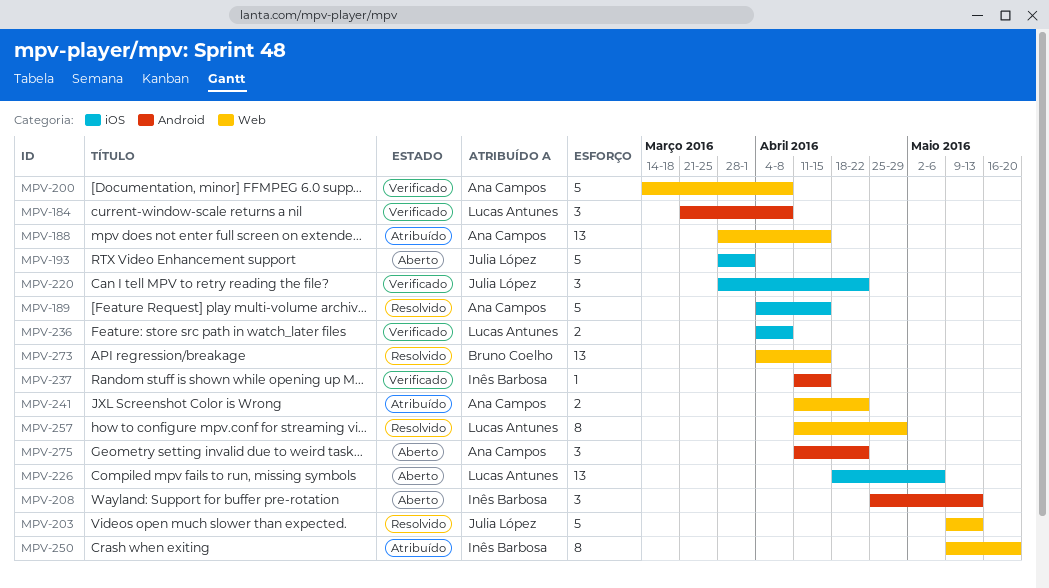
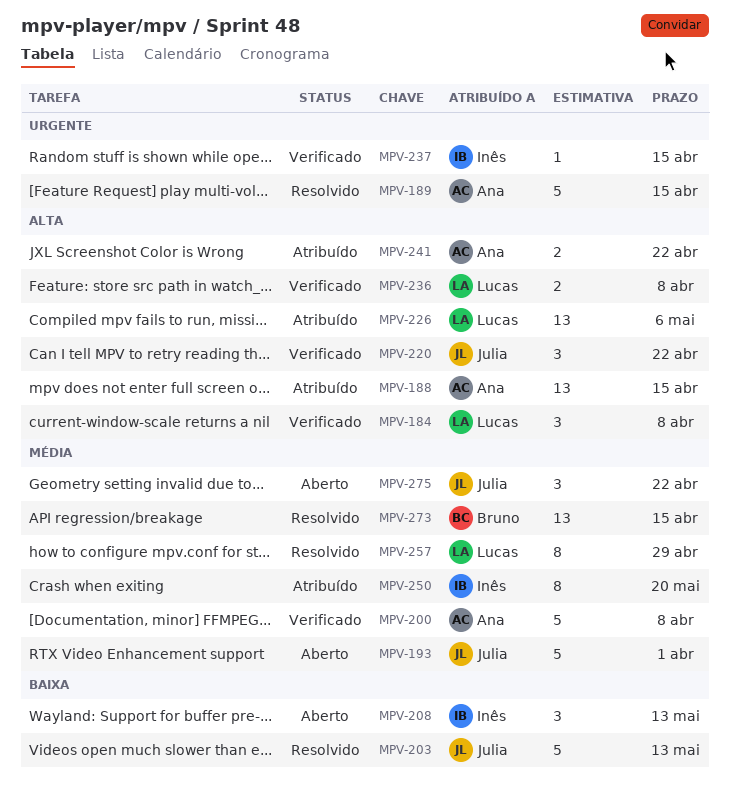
MPV-226, status: Aberto -> Atribuído
MPV-275, owner: Ana Campos -> Julia López

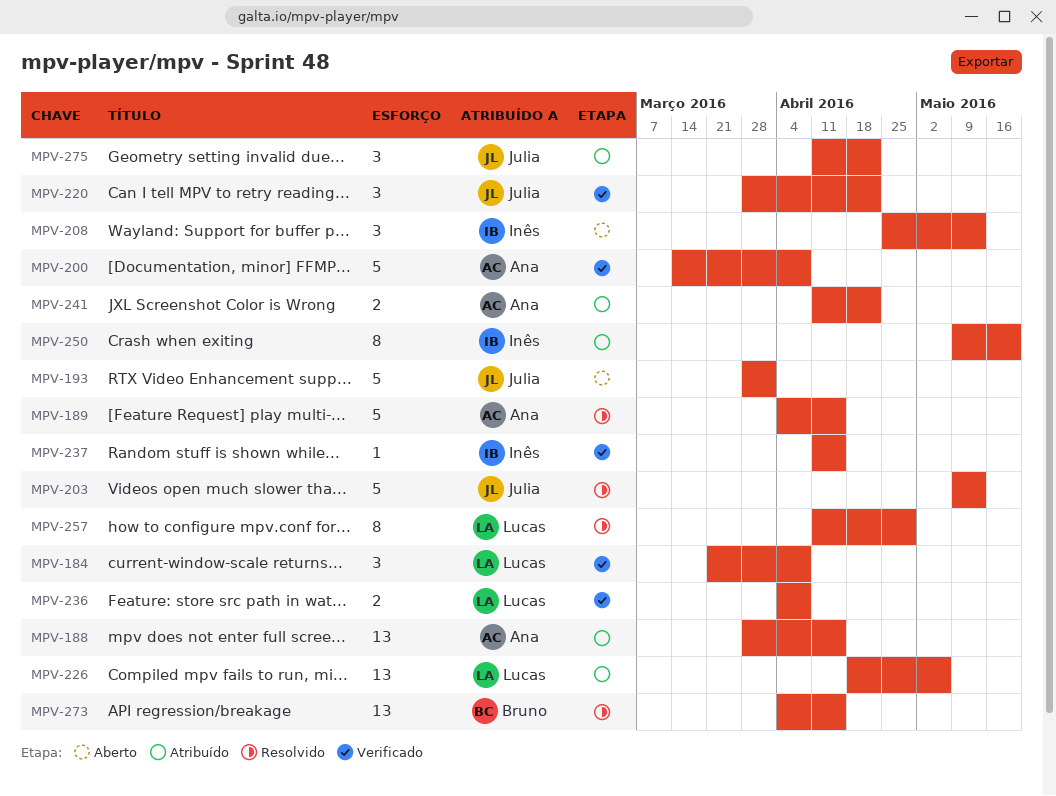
MPV-275, status: Aberto -> Atribuído

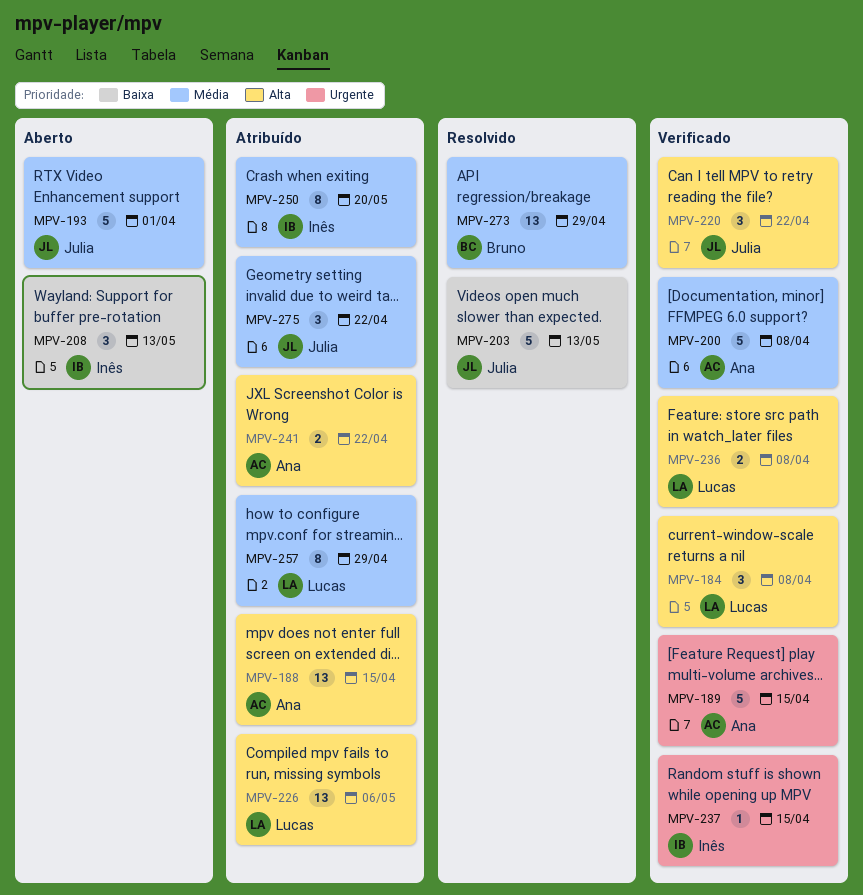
MPV-189, status: Resolvido -> Verificado
MPV-257, status: Resolvido -> Atribuído
MPV-273, due: Apr 15 -> Apr 29

